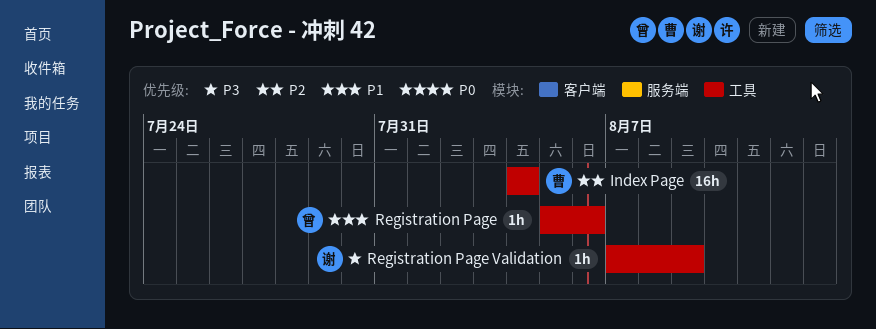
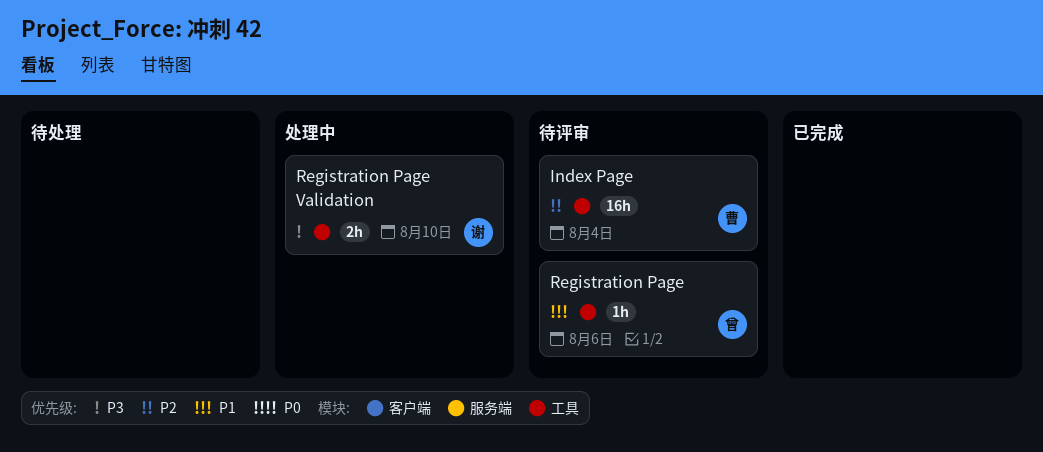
Registration Page Validation, estimate: 1h -> 2h
Registration Page Validation, due: Aug 9 -> Aug 10

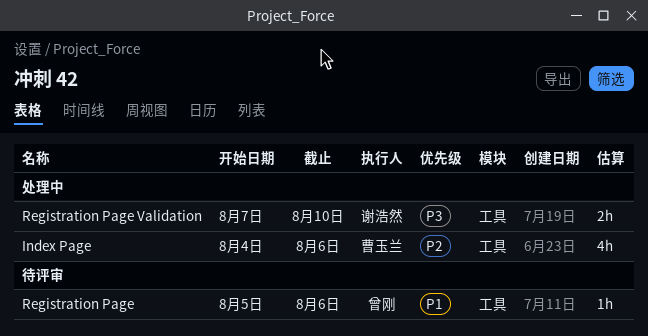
Index Page, status: 待评审 -> 处理中
Index Page, estimate: 16h -> 4h
Index Page, due: Aug 4 -> Aug 6

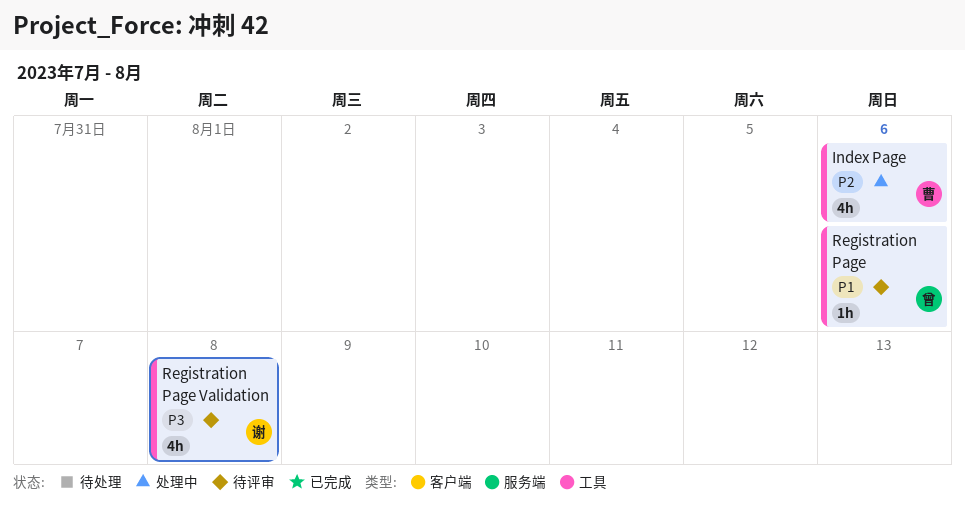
Registration Page Validation, status: 处理中 -> 待评审
Registration Page Validation, estimate: 2h -> 4h
Registration Page Validation, due: Aug 10 -> Aug 8

